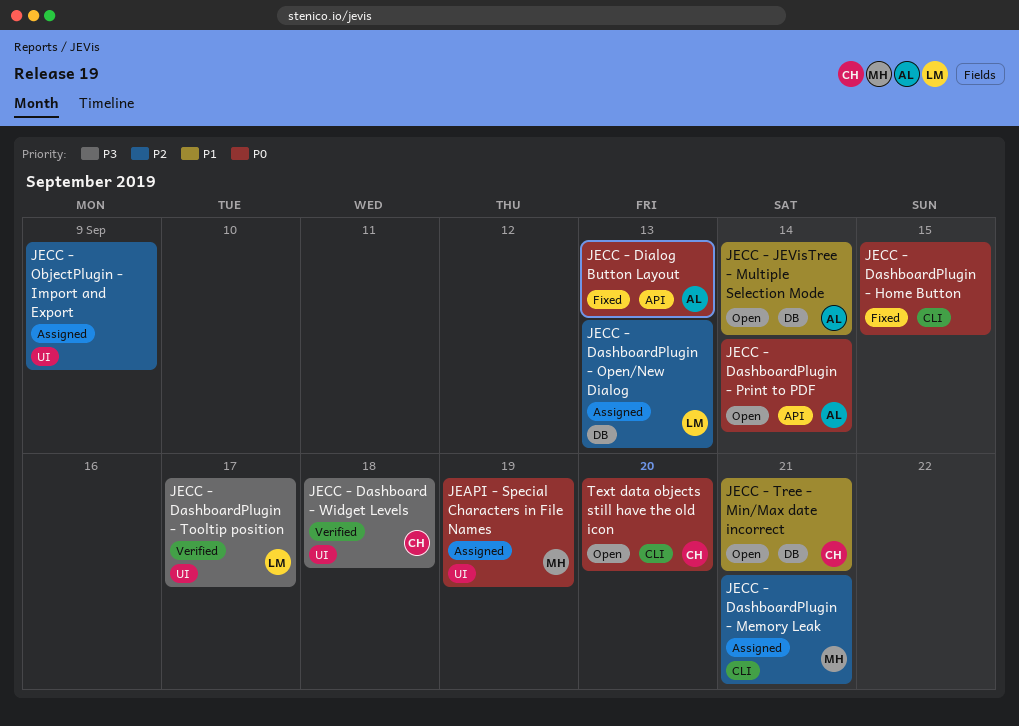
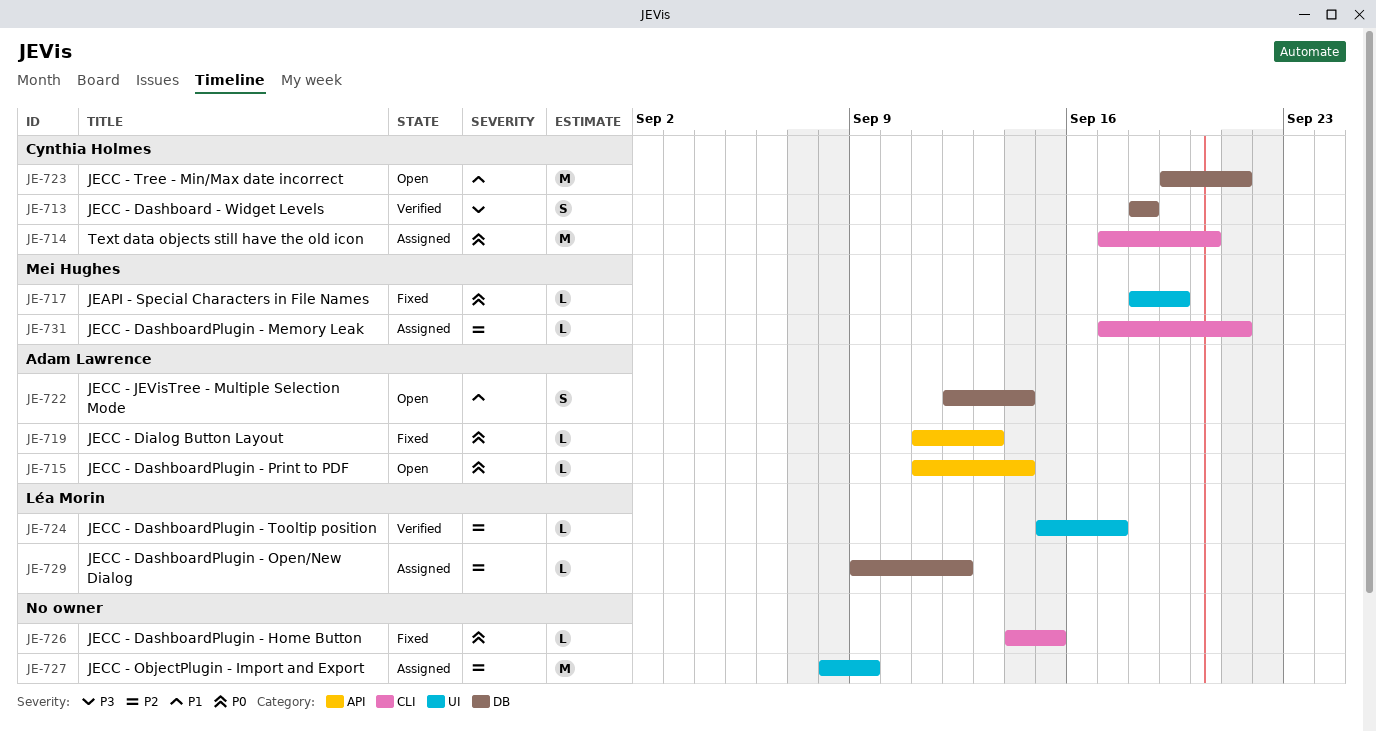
JEAPI - Special Characters in File Names, status: Assigned -> Fixed
JECC - Dashboard - Widget Levels, label: UI -> DB
JECC - DashboardPlugin - Open/New Dialog, due: Sep 13 -> Sep 12
JECC - DashboardPlugin - Tooltip position, priority: P3 -> P2
Text data objects still have the old icon, status: Open -> Assigned

